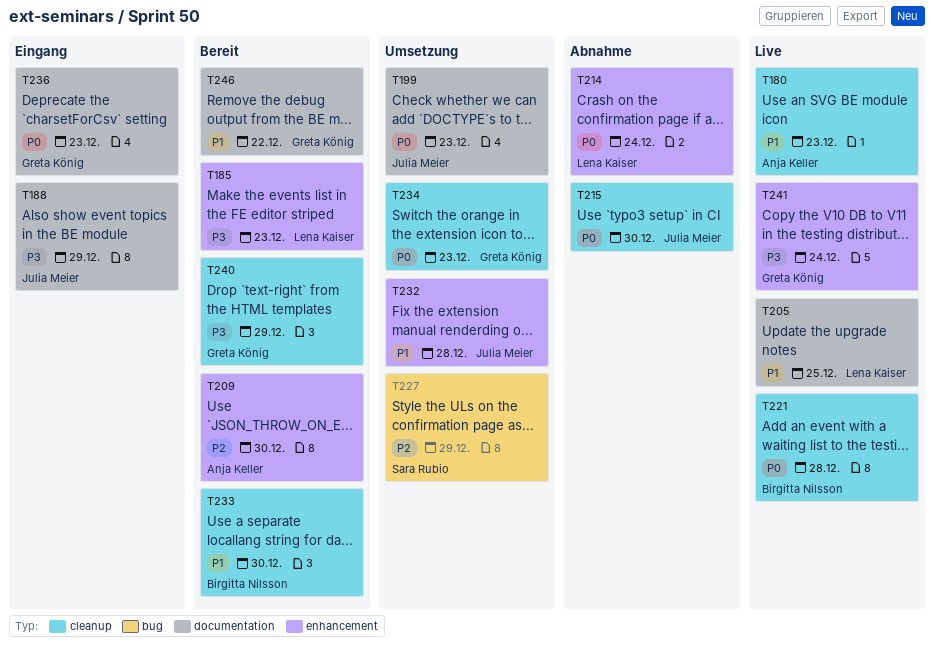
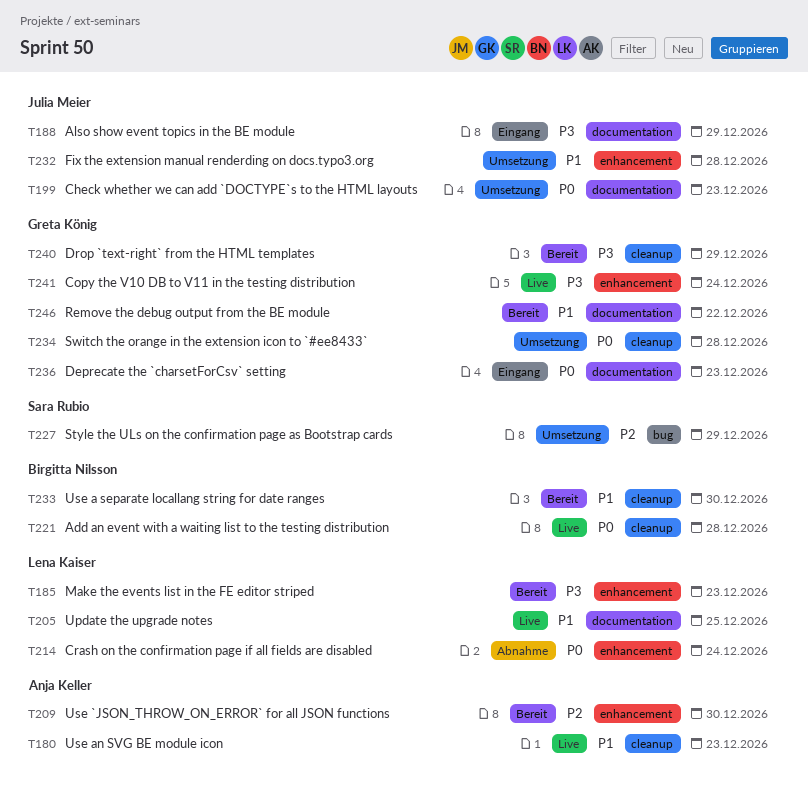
T215: present -> none
T234, due: Dec 23 -> Dec 28

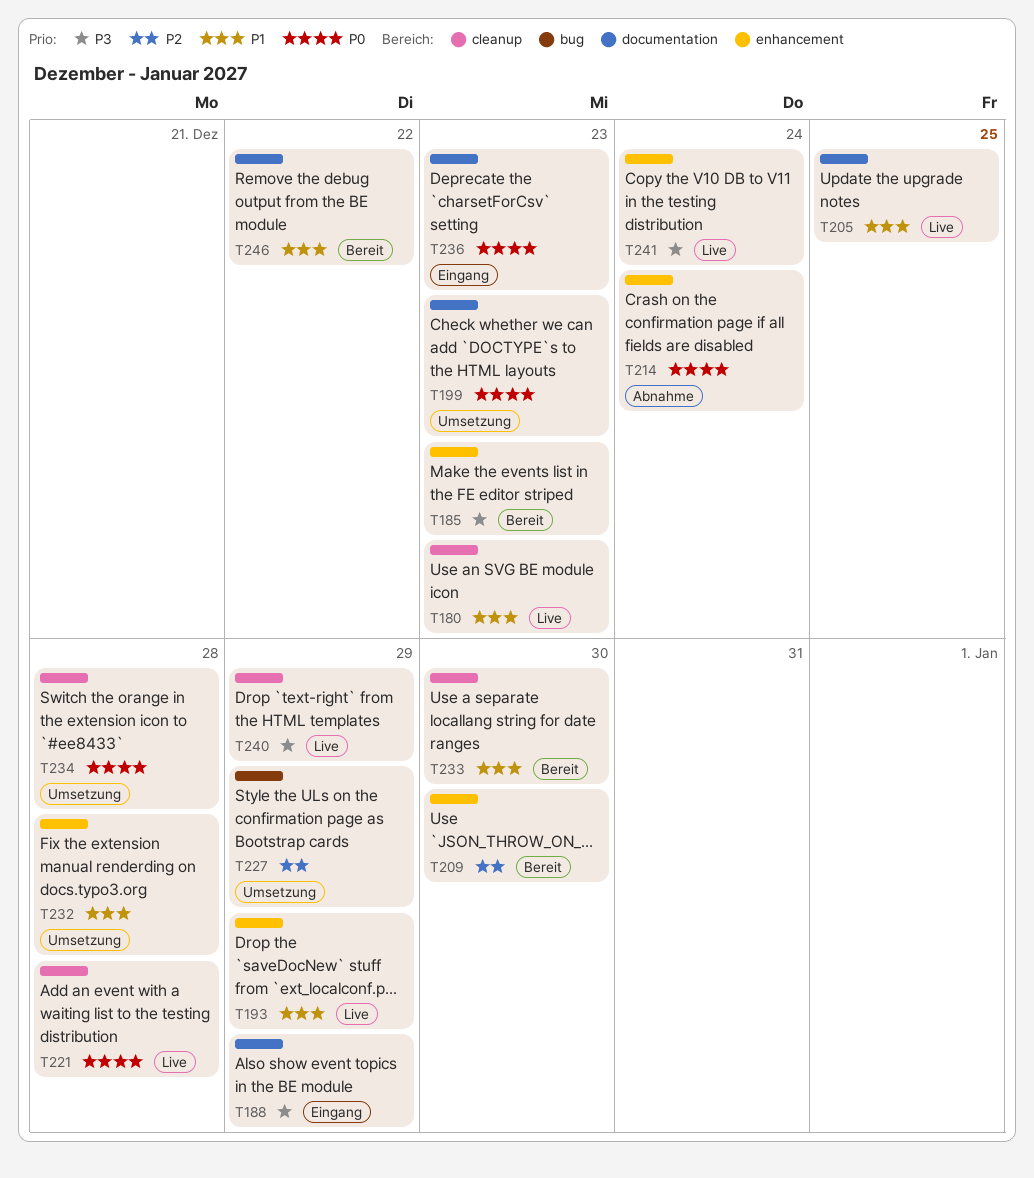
T193: none -> present
T240, status: Bereit -> Live

